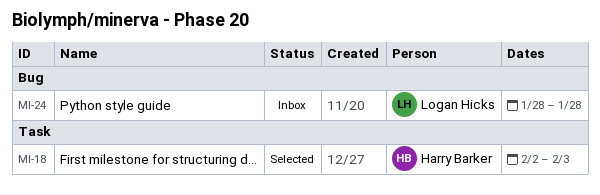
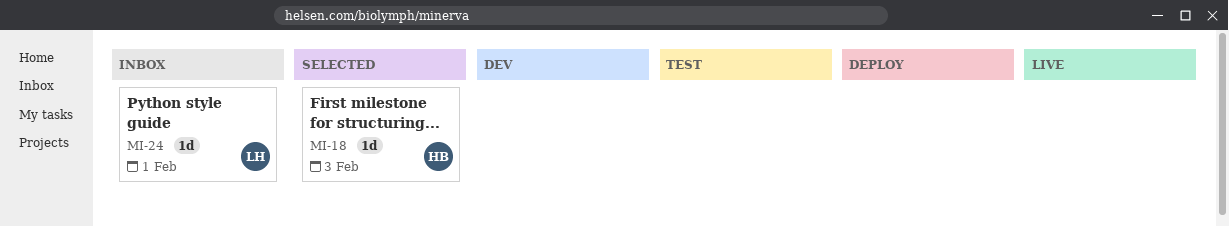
MI-24, due: Jan 28 -> Feb 1

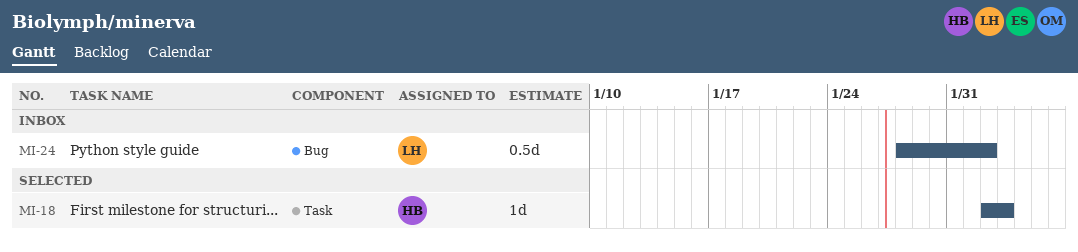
MI-24, estimate: 1d -> 0.5d
MI-24, due: Feb 1 -> Feb 2

